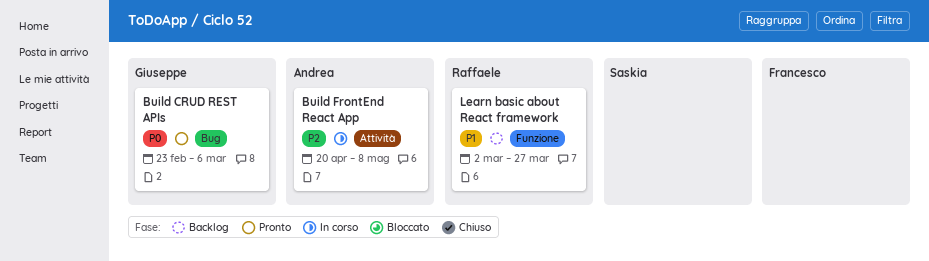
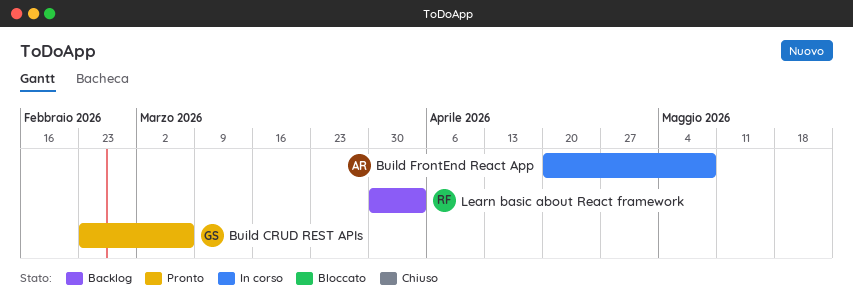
Learn basic about React framework, start: Mar 2 -> Mar 30
Learn basic about React framework, due: Mar 27 -> Apr 3

